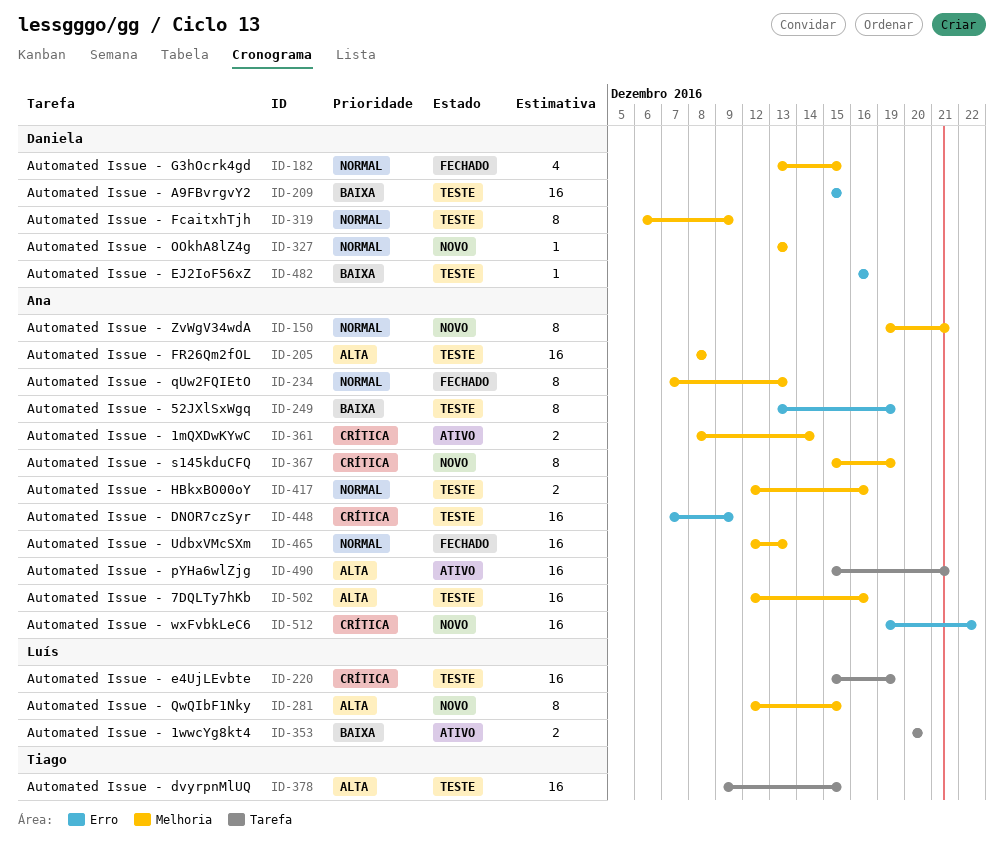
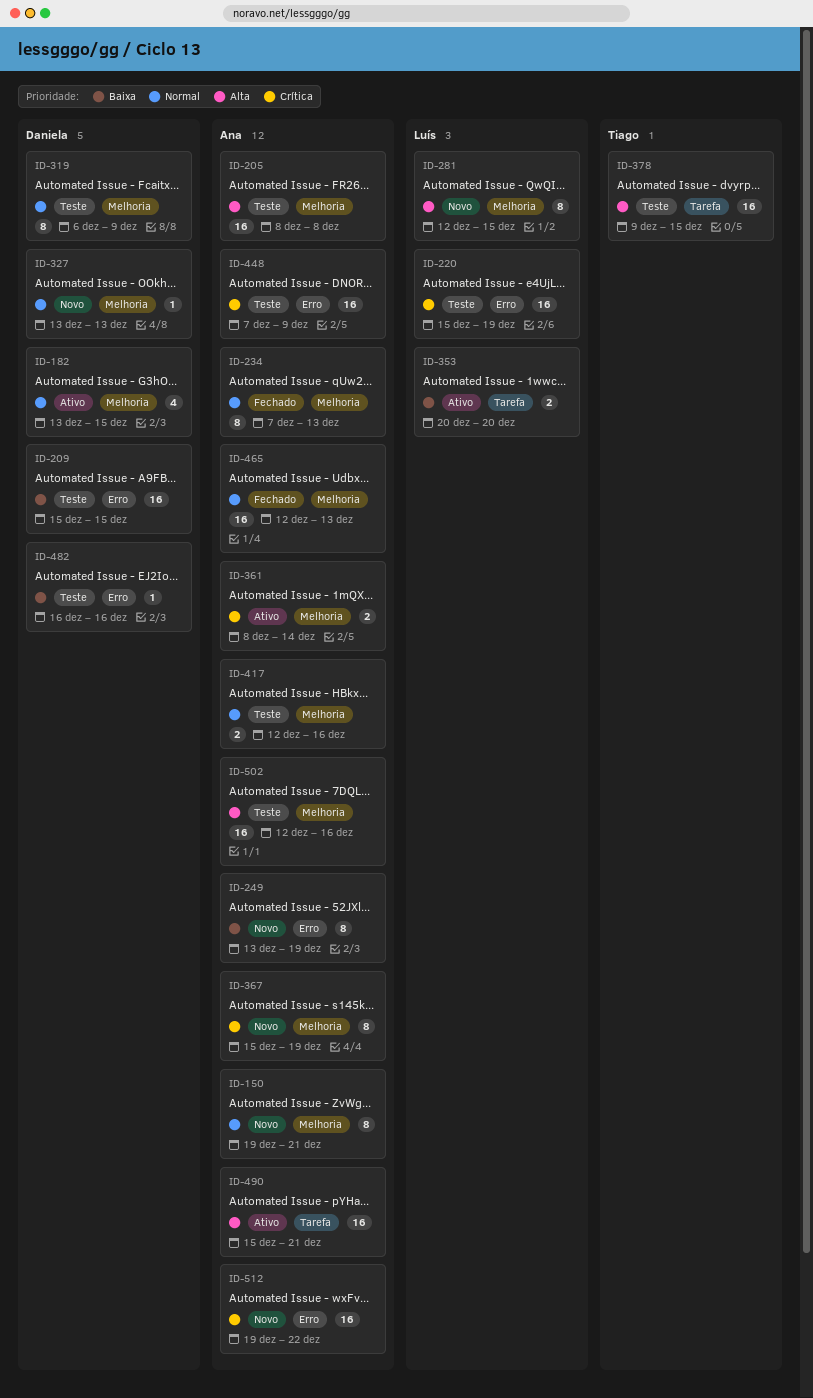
ID-182, status: Fechado -> Ativo
ID-220, label: Tarefa -> Erro
ID-249, status: Teste -> Novo

